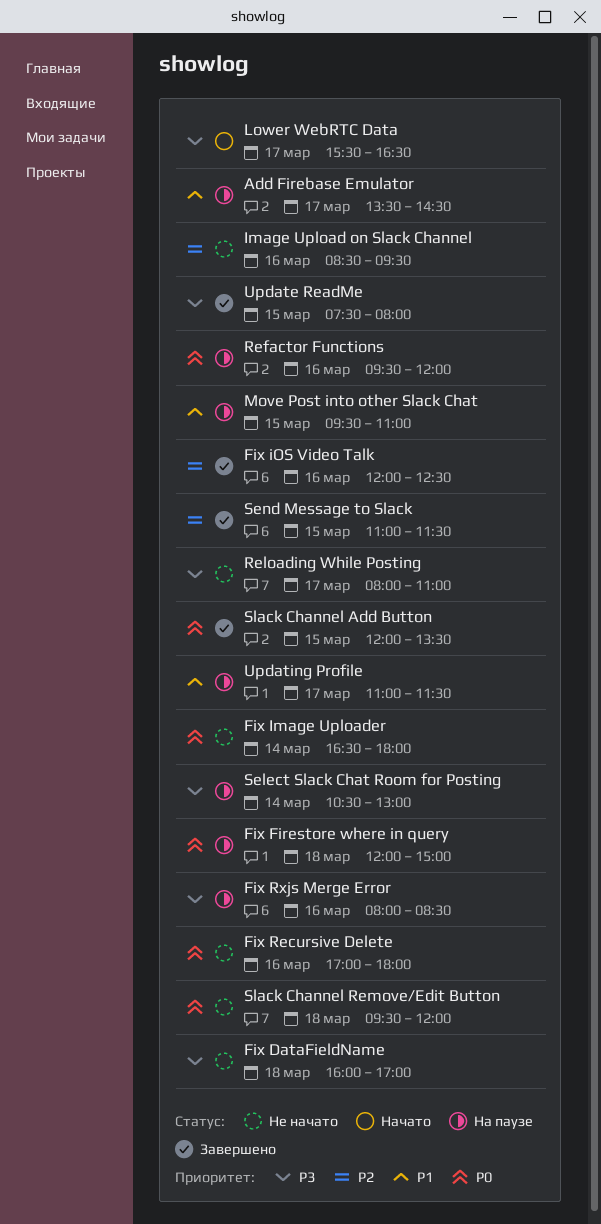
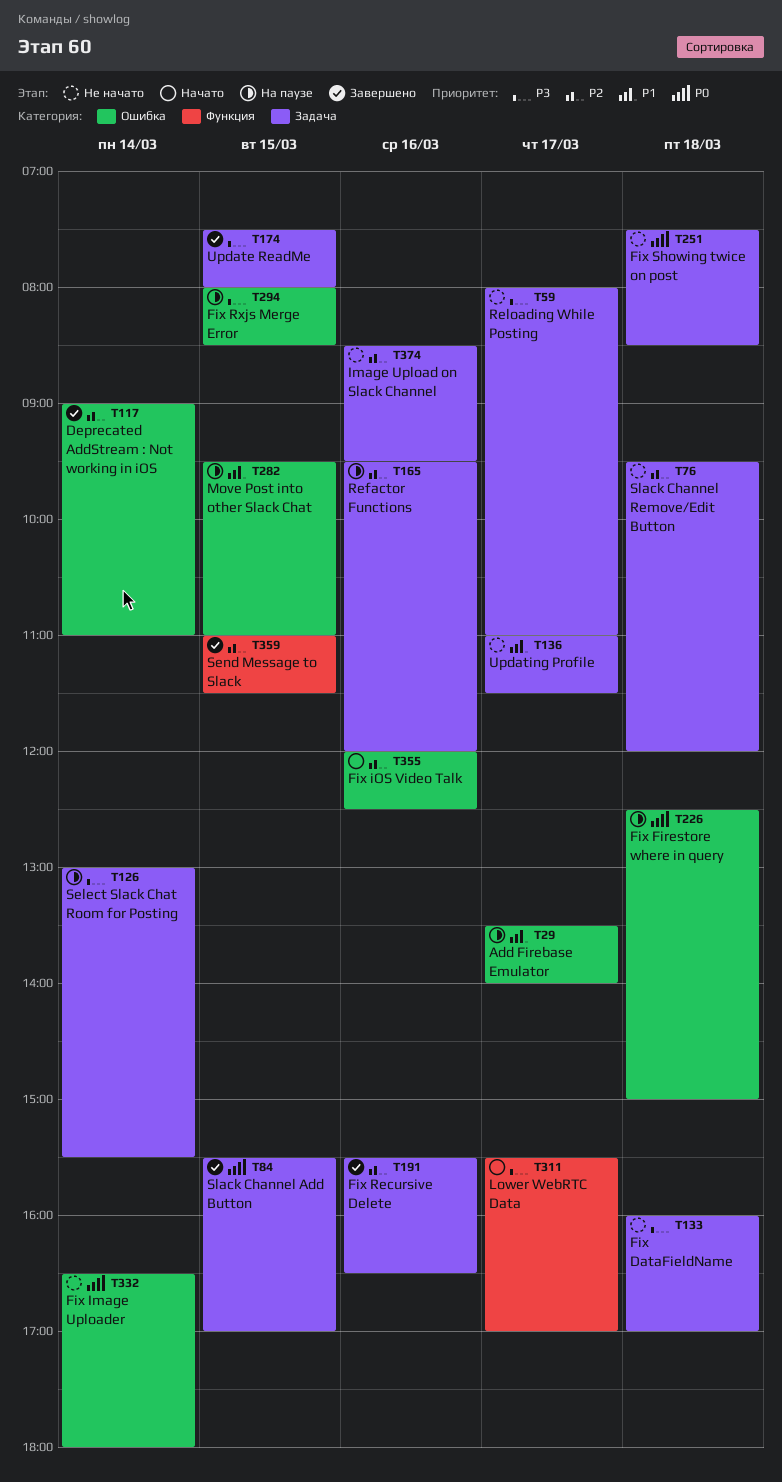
Add Firebase Emulator, ends: 14:30 -> 14:00
Deprecated AddStream : Not working in iOS: none -> present
Fix Firestore where in query, begins: 12:00 -> 12:30
Fix iOS Video Talk, status: Завершено -> Начато
Fix Recursive Delete, status: Не начато -> Завершено
Fix Recursive Delete, priority: P0 -> P2
Fix Recursive Delete, begins: 17:00 -> 15:30
Fix Recursive Delete, ends: 18:00 -> 16:30
Fix Rxjs Merge Error, day: Mar 16 -> Mar 15
Fix Showing twice on post: none -> present
Lower WebRTC Data, ends: 16:30 -> 17:00
Refactor Functions, priority: P0 -> P2
Select Slack Chat Room for Posting, begins: 10:30 -> 13:00
Select Slack Chat Room for Posting, ends: 13:00 -> 15:30
Slack Channel Add Button, begins: 12:00 -> 15:30
Slack Channel Add Button, ends: 13:30 -> 17:00
Slack Channel Remove/Edit Button, priority: P0 -> P2
Updating Profile, status: На паузе -> Не начато

